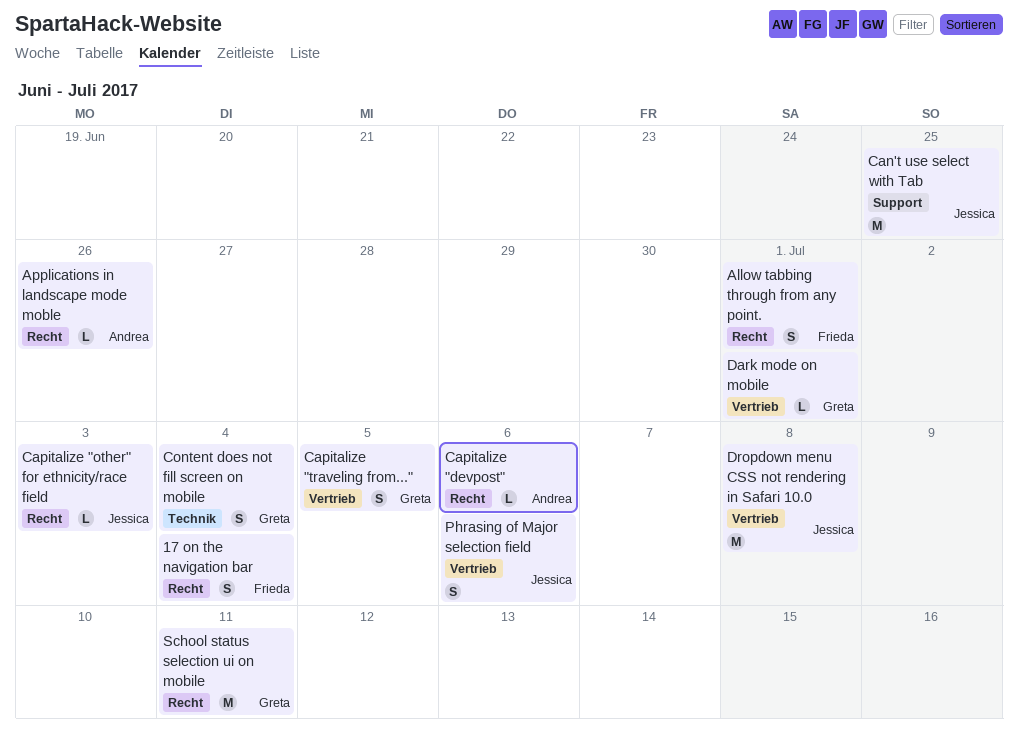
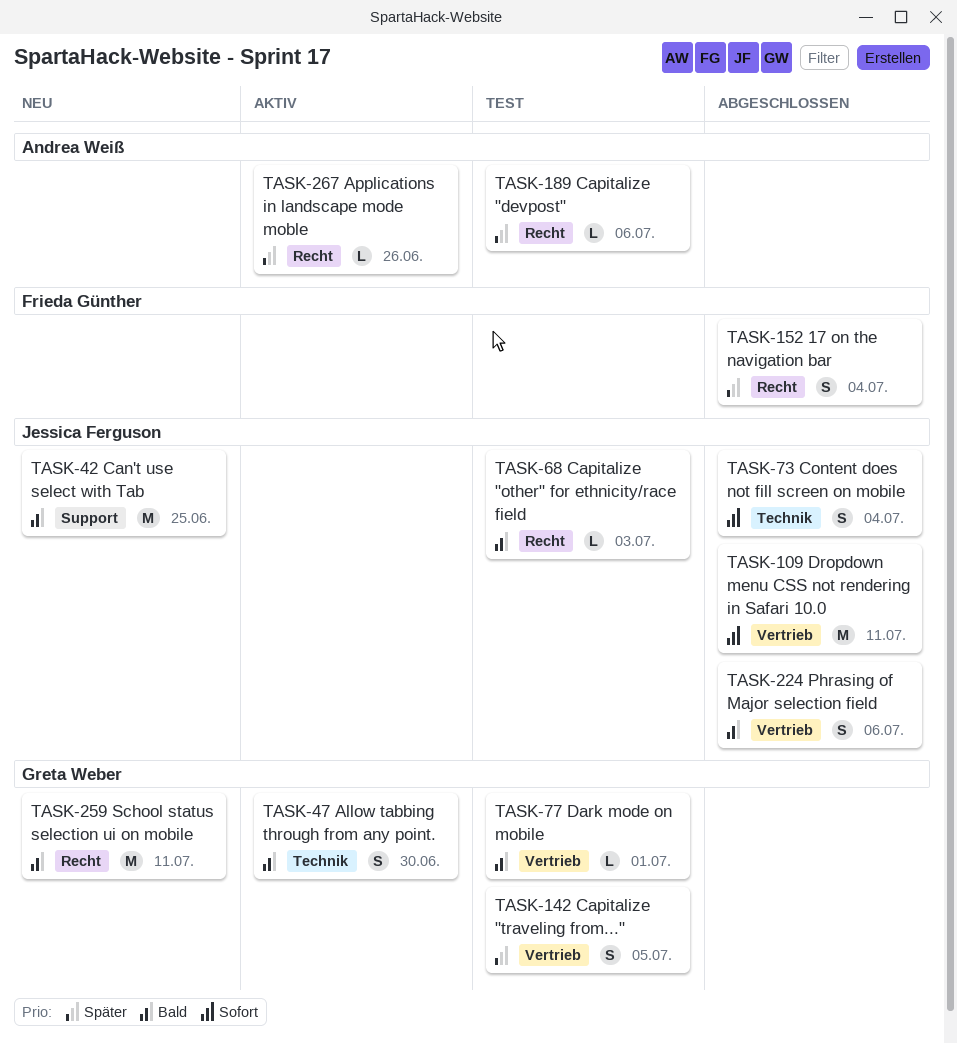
Allow tabbing through from any point., owner: Frieda Günther -> Greta Weber
Allow tabbing through from any point., label: Recht -> Technik
Allow tabbing through from any point., due: Jul 1 -> Jun 30
Content does not fill screen on mobile, owner: Greta Weber -> Jessica Ferguson
Dropdown menu CSS not rendering in Safari 10.0, due: Jul 8 -> Jul 11

